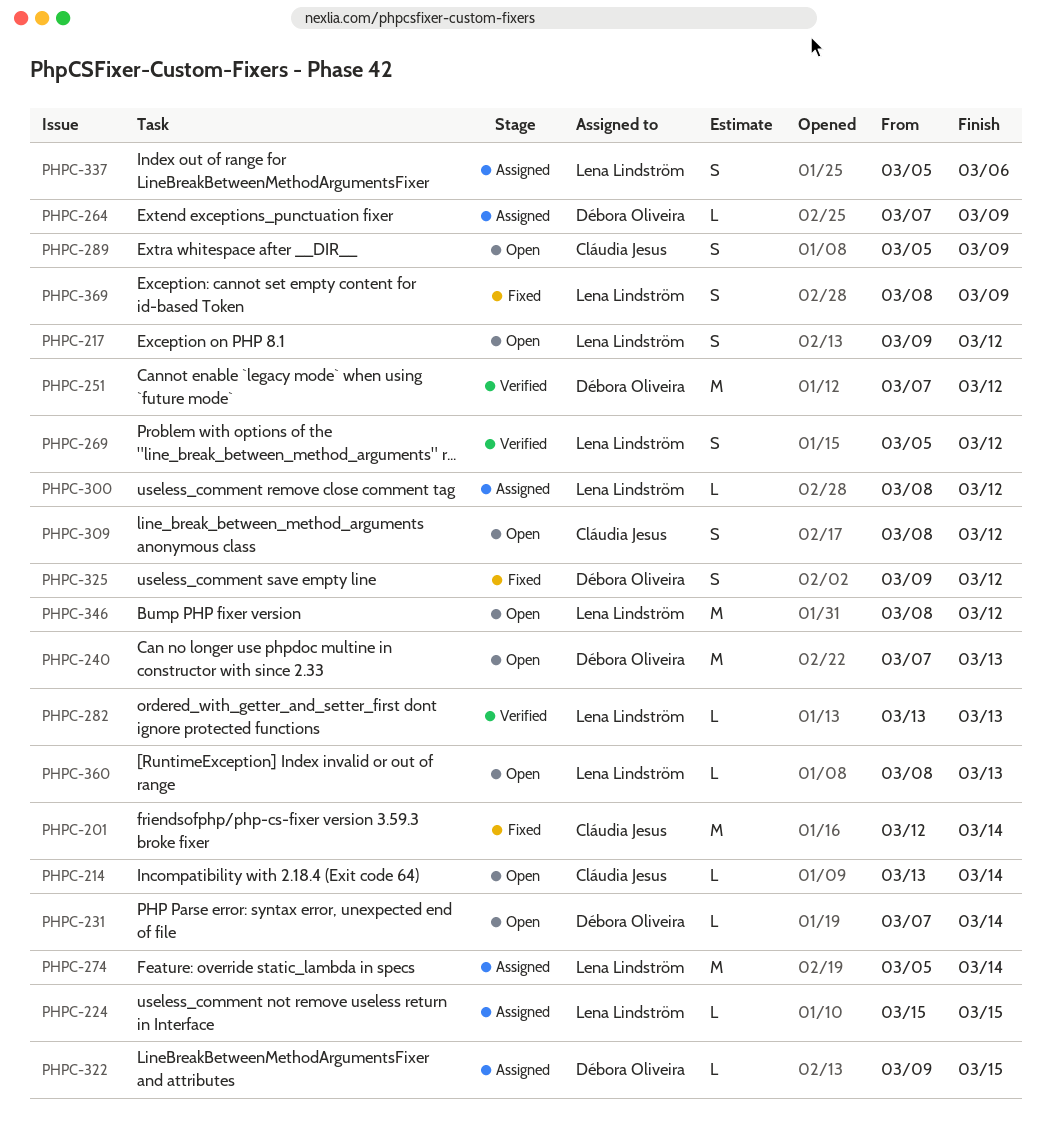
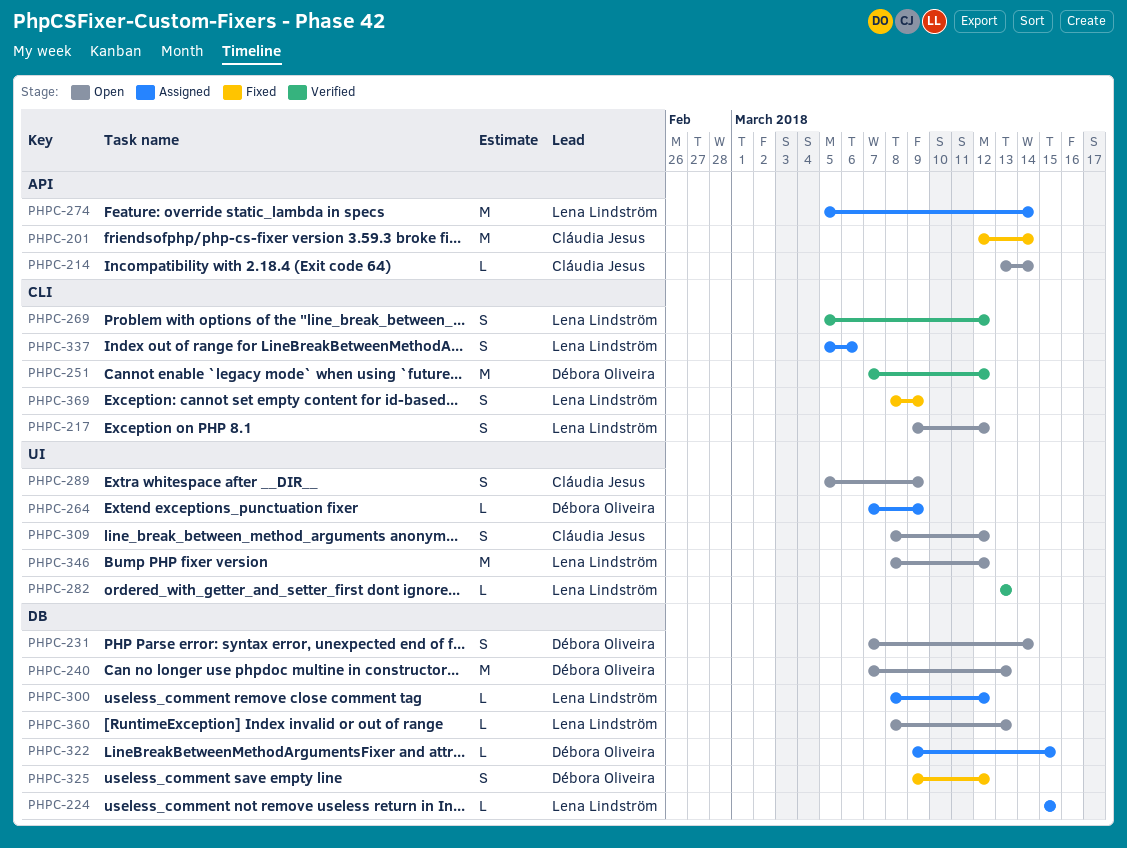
PHPC-231, estimate: L -> S

